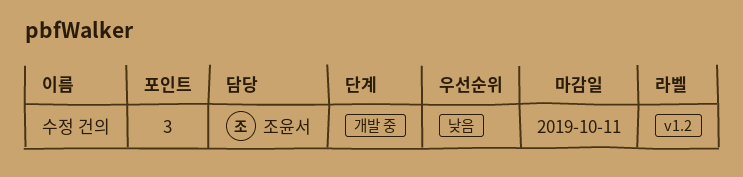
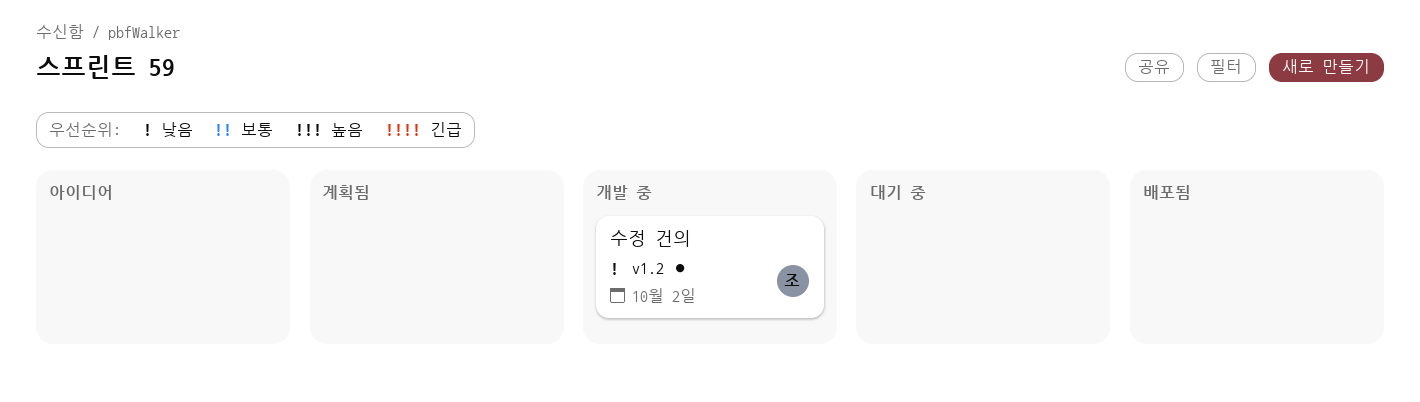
수정 건의, estimate: 3 -> 1
수정 건의, due: Oct 11 -> Oct 2

